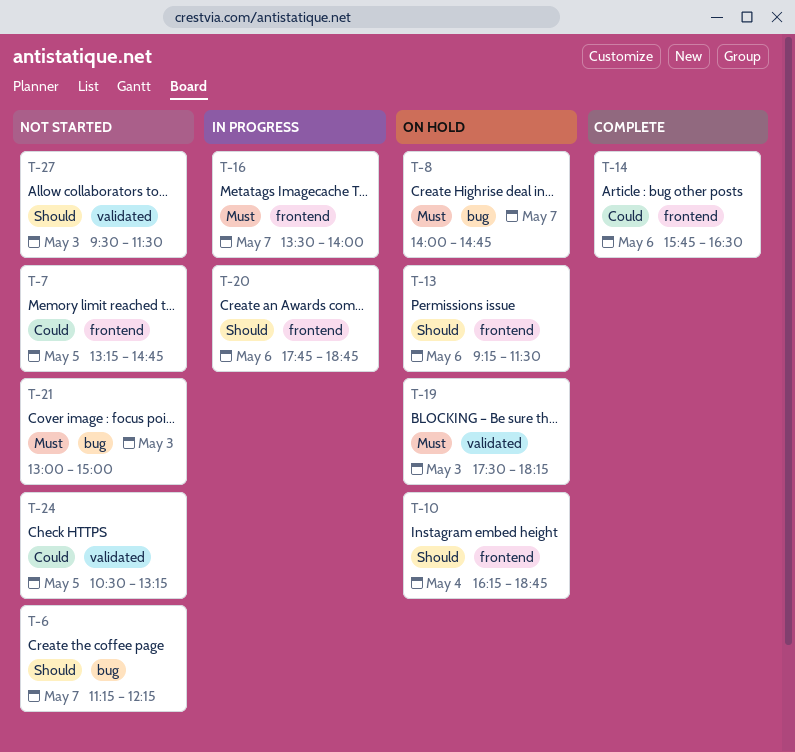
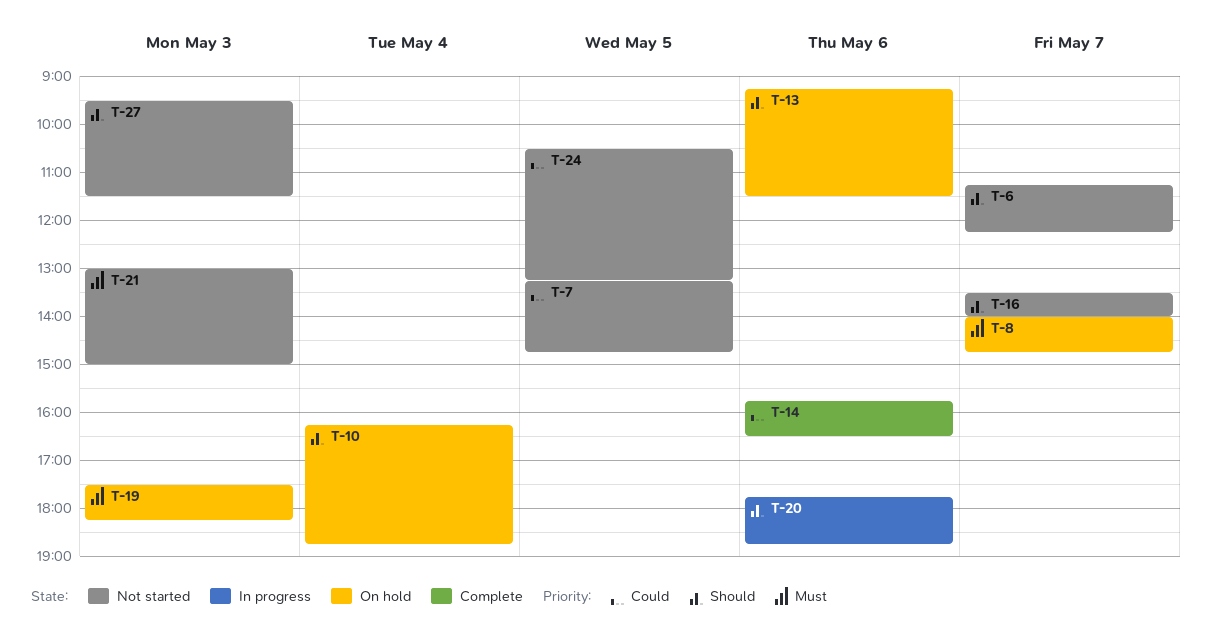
T-16, status: In progress -> Not started
T-16, priority: Must -> Should

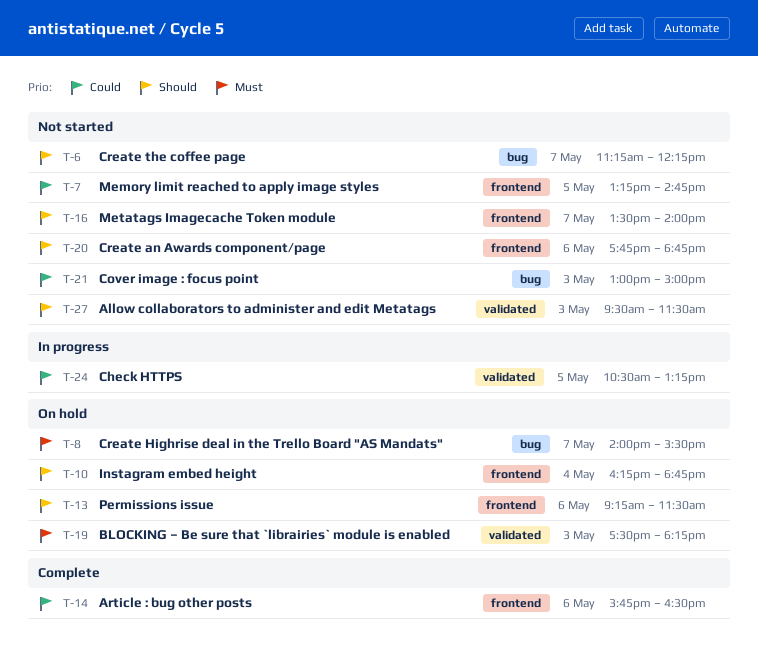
T-8, ends: 14:45 -> 15:30
T-20, status: In progress -> Not started
T-21, priority: Must -> Could
T-24, status: Not started -> In progress

